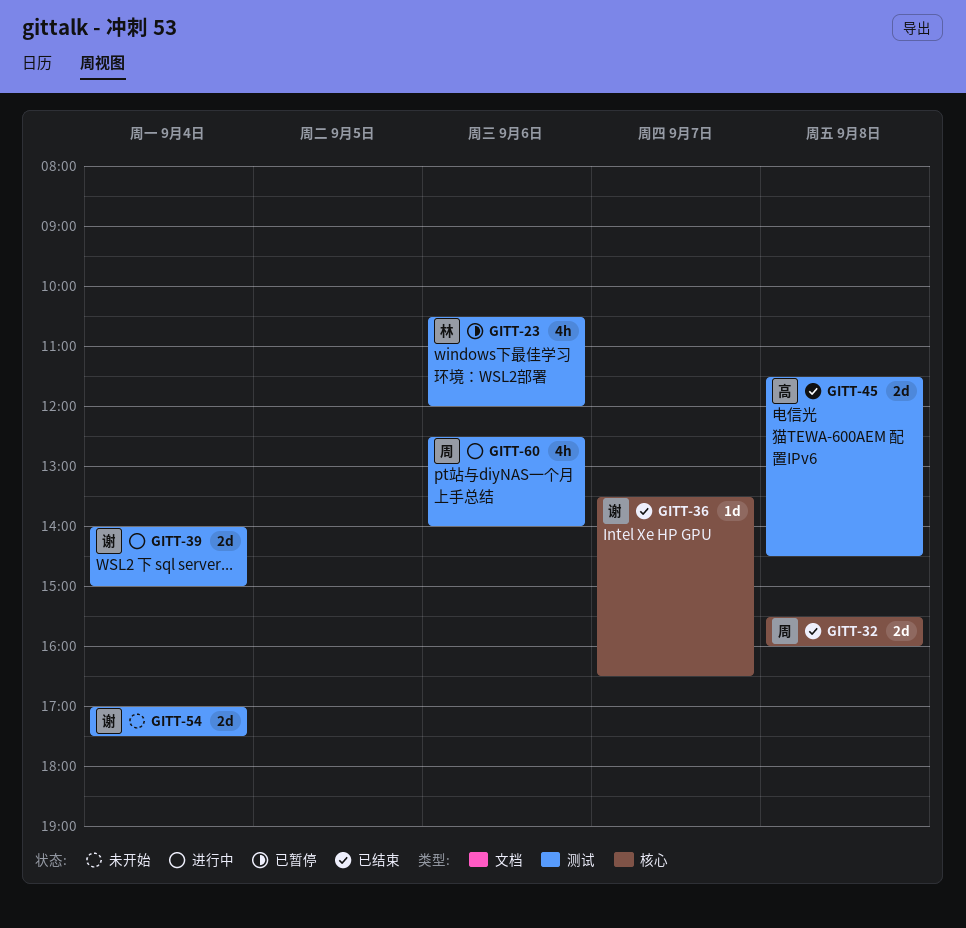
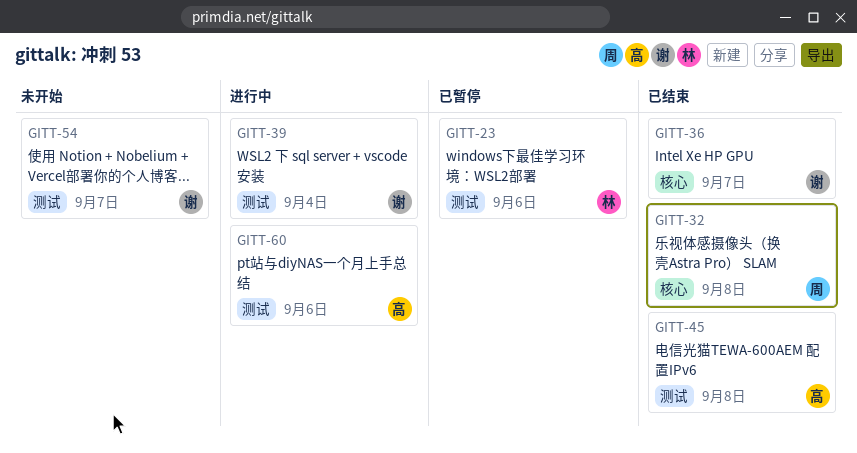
GITT-54, day: Sep 4 -> Sep 7
GITT-60, owner: 周 -> 高

